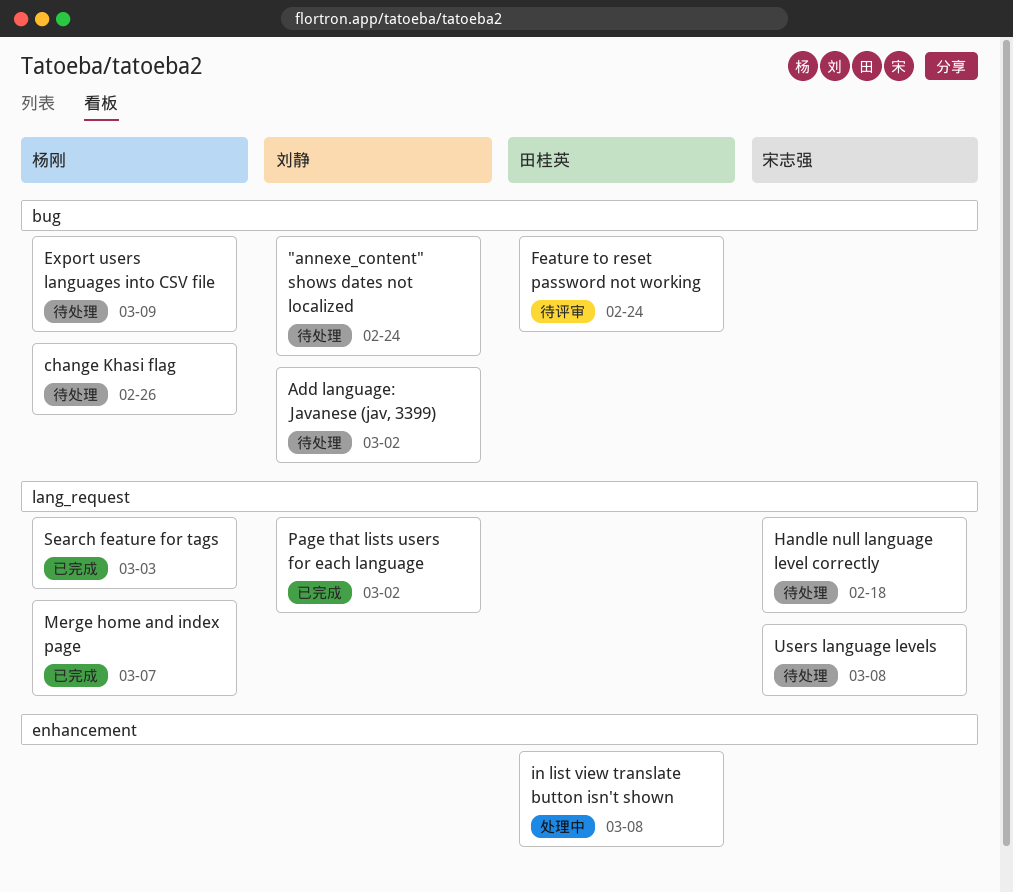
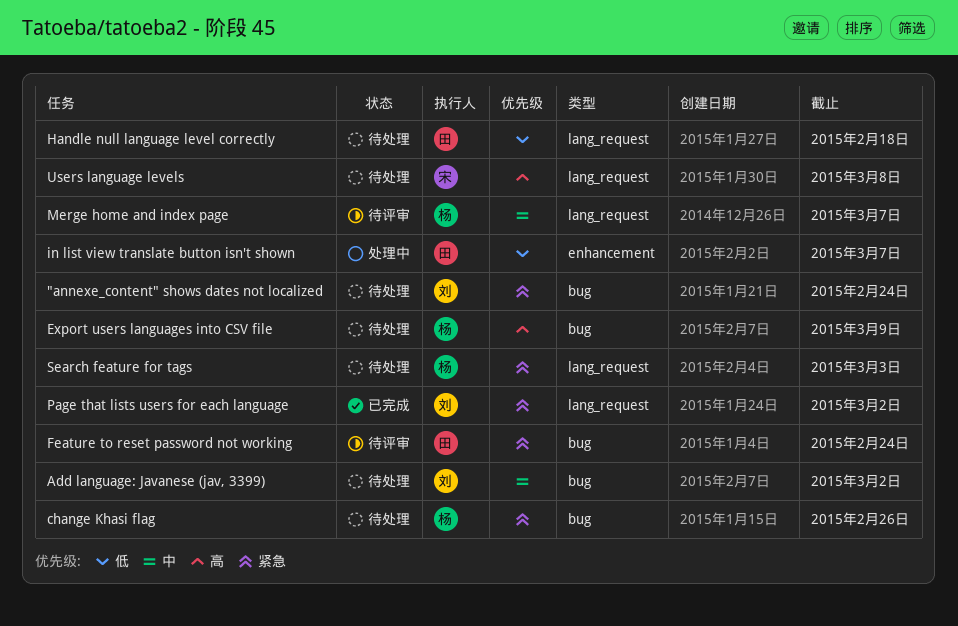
Handle null language level correctly, owner: 宋志强 -> 田桂英
in list view translate button isn't shown, due: Mar 8 -> Mar 7
Merge home and index page, status: 已完成 -> 待评审
Search feature for tags, status: 已完成 -> 待处理

